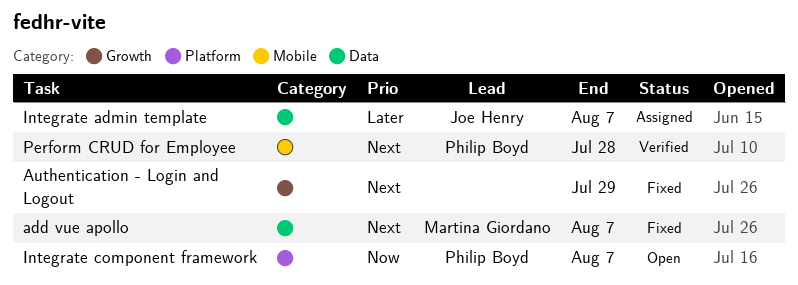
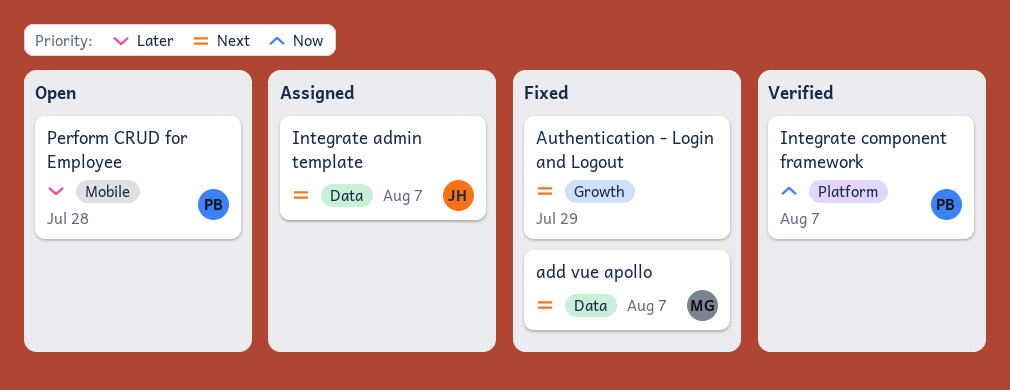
Integrate admin template, priority: Later -> Next
Integrate component framework, status: Open -> Verified
Perform CRUD for Employee, status: Verified -> Open
Perform CRUD for Employee, priority: Next -> Later

